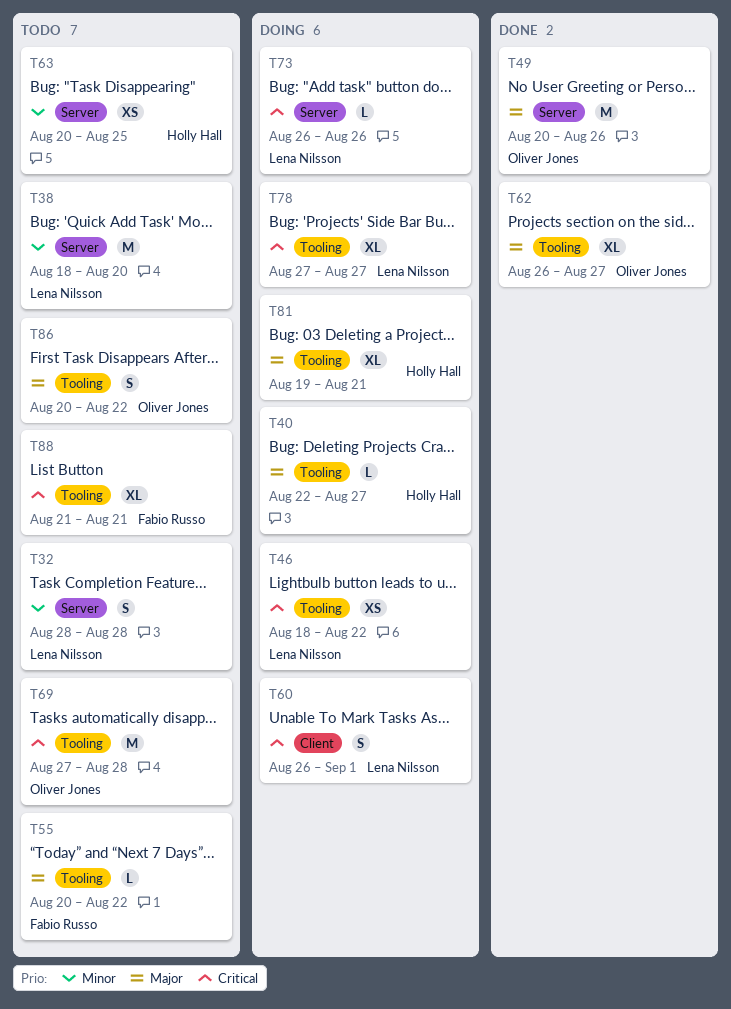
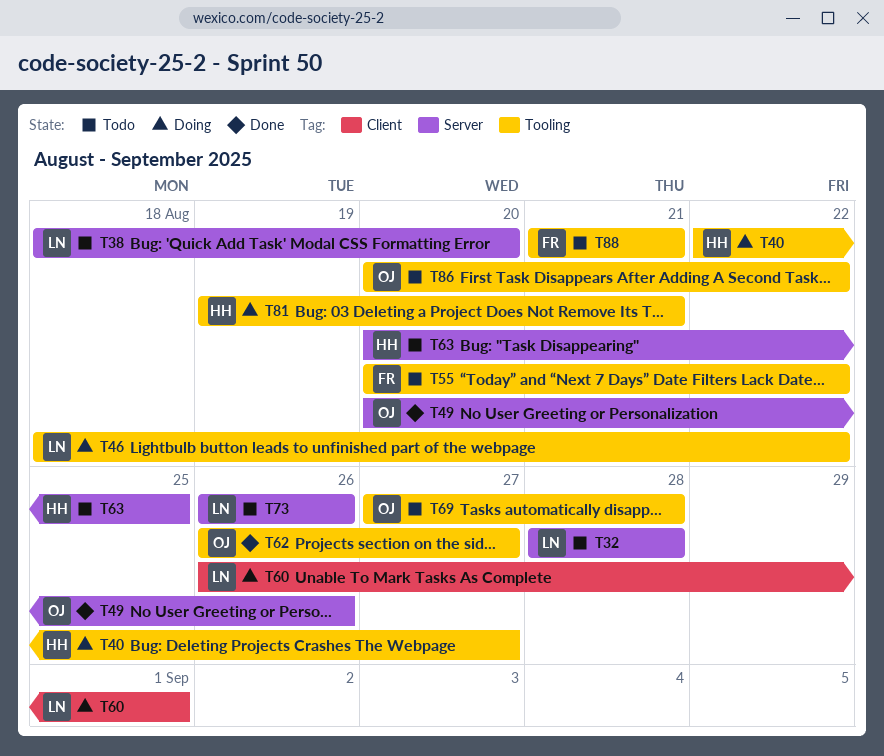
T73, status: Doing -> Todo
T78: present -> none

